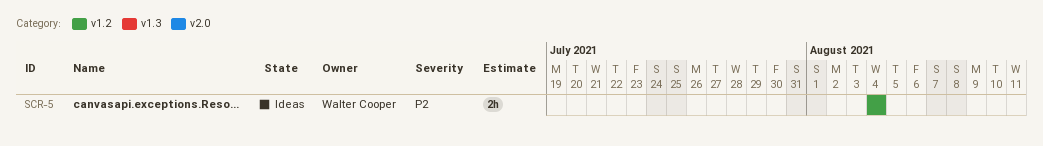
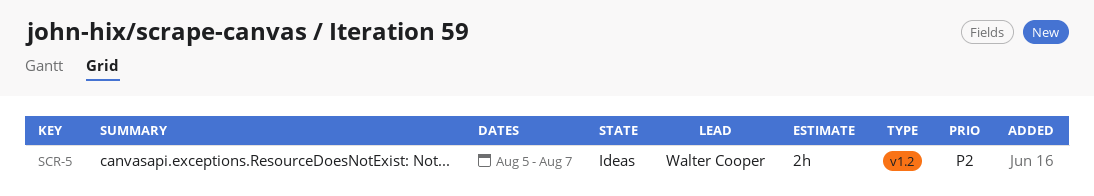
SCR-5, start: Aug 4 -> Aug 5
SCR-5, due: Aug 4 -> Aug 7

